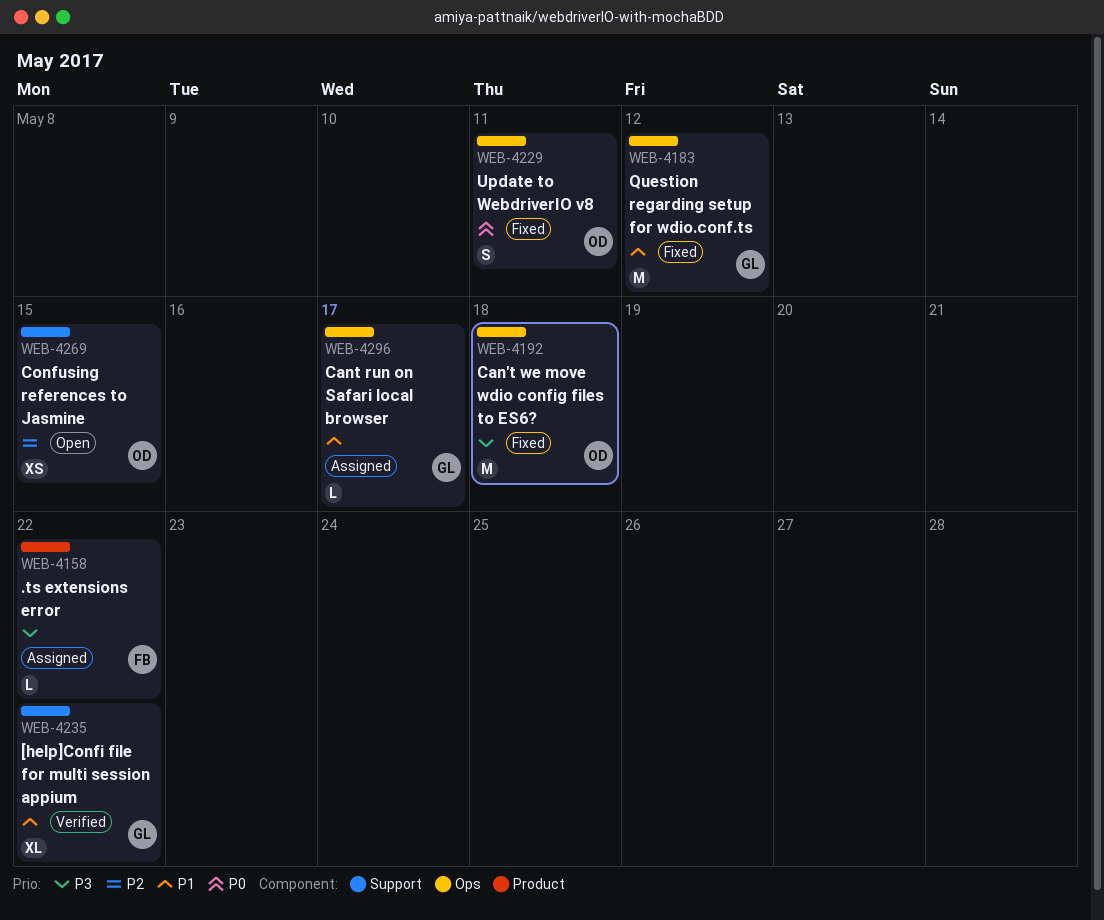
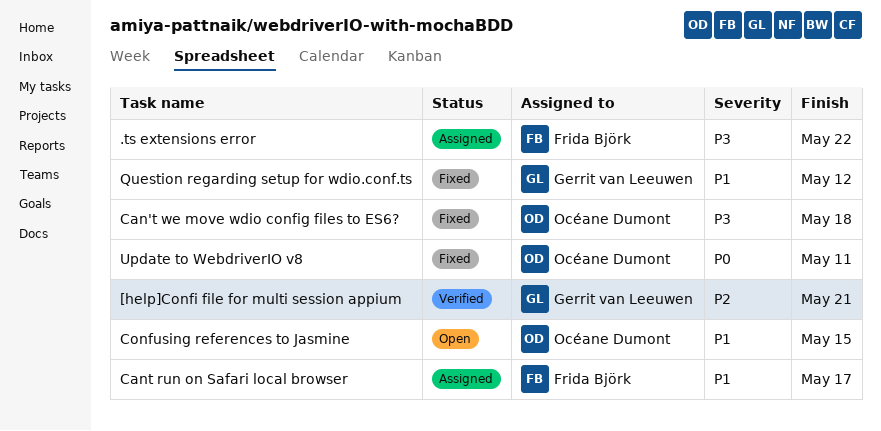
[help]Confi file for multi session appium, priority: P1 -> P2
[help]Confi file for multi session appium, due: May 22 -> May 21
Cant run on Safari local browser, owner: Gerrit van Leeuwen -> Frida Björk
Confusing references to Jasmine, priority: P2 -> P1

